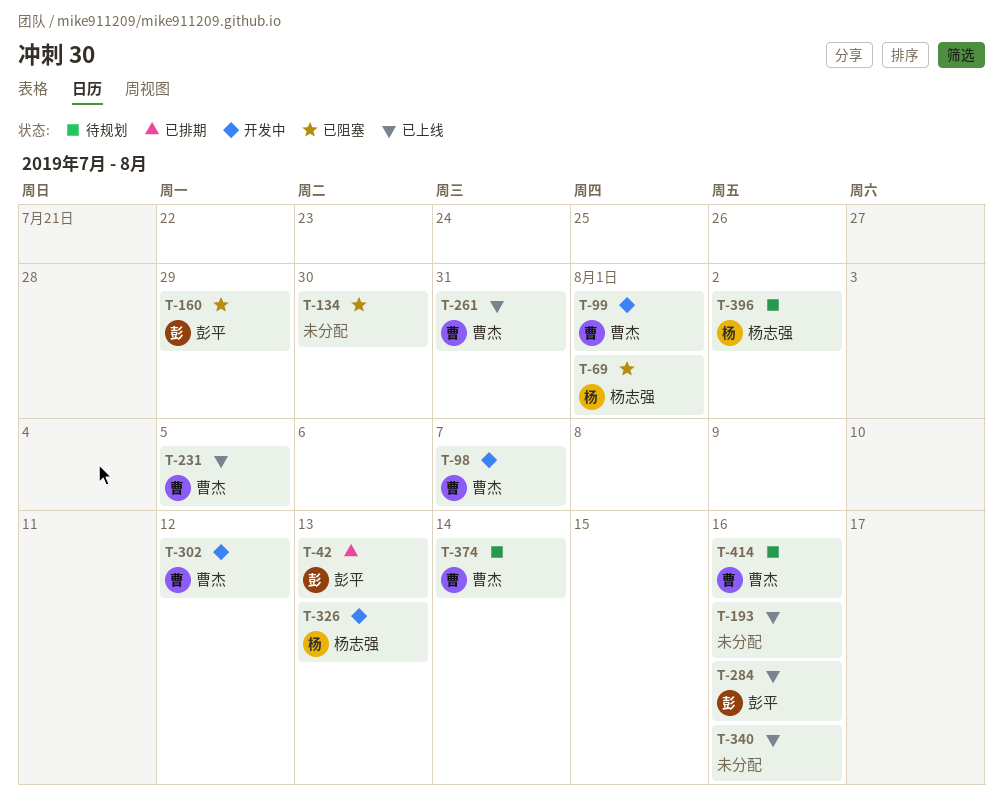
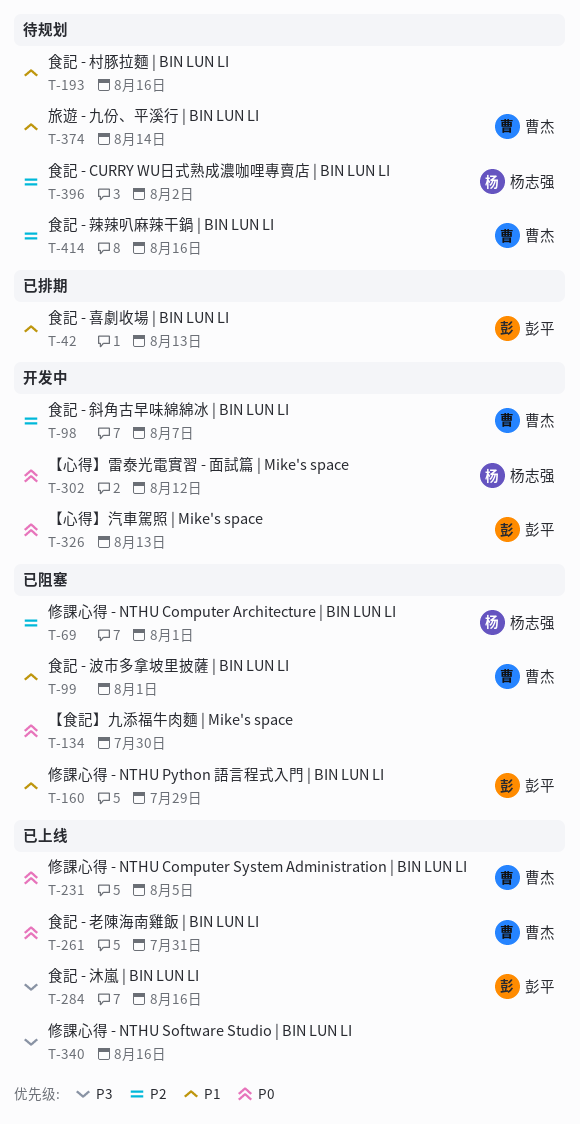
T-99, status: 开发中 -> 已阻塞
T-193, status: 已上线 -> 待规划
T-302, owner: 曹杰 -> 杨志强
T-326, owner: 杨志强 -> 彭平

